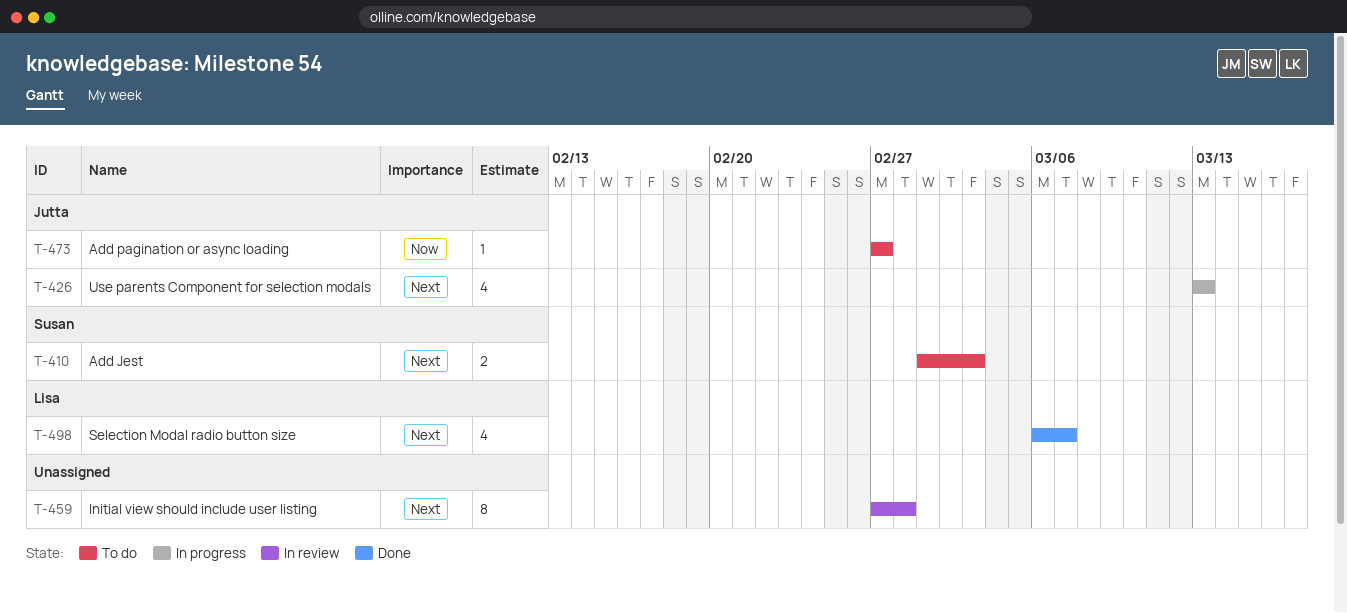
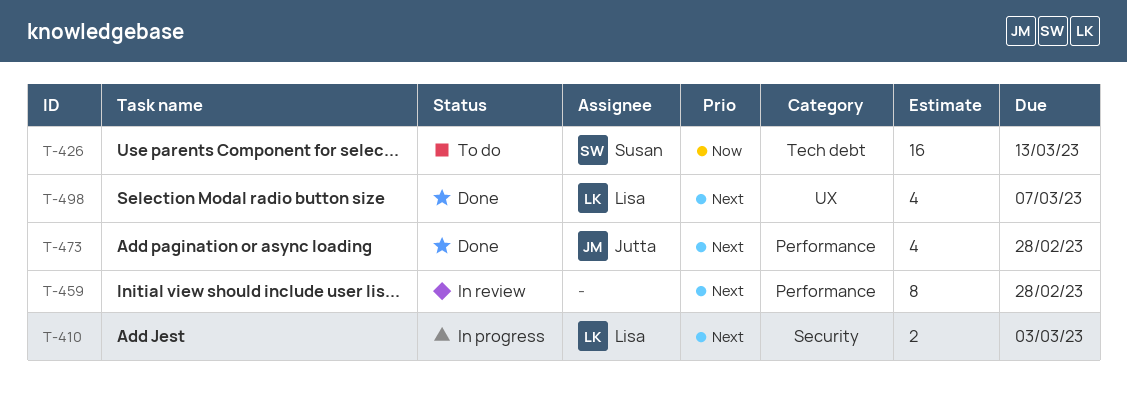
T-410, status: To do -> In progress
T-410, owner: Susan -> Lisa
T-426, status: In progress -> To do
T-426, owner: Jutta -> Susan
T-426, priority: Next -> Now
T-426, estimate: 4 -> 16
T-473, status: To do -> Done
T-473, priority: Now -> Next
T-473, estimate: 1 -> 4
T-473, due: Feb 27 -> Feb 28

